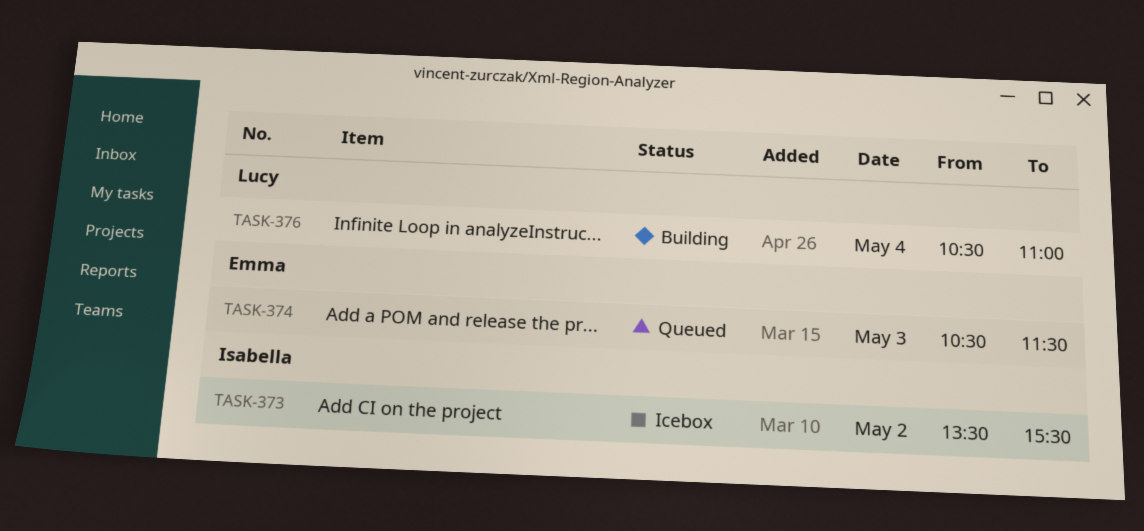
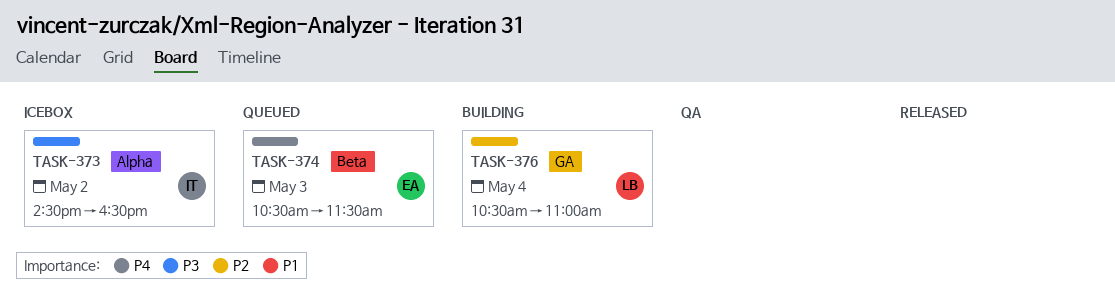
TASK-373, begins: 13:30 -> 14:30
TASK-373, ends: 15:30 -> 16:30

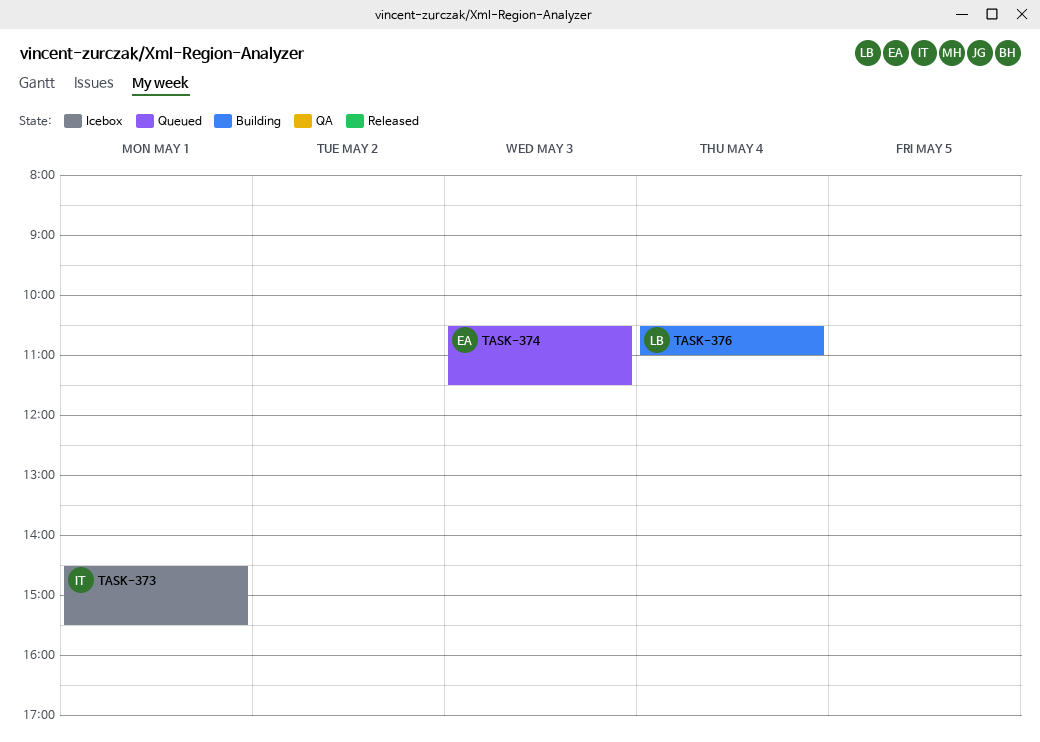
TASK-373, day: May 2 -> May 1
TASK-373, ends: 16:30 -> 15:30

